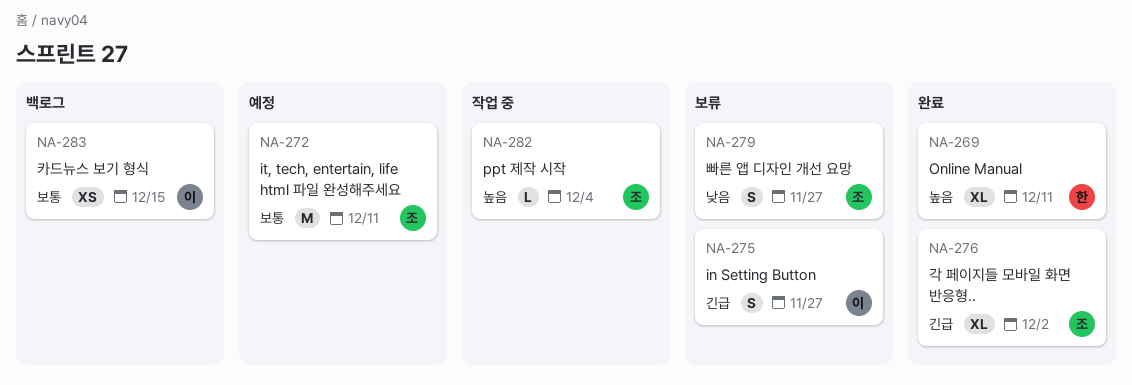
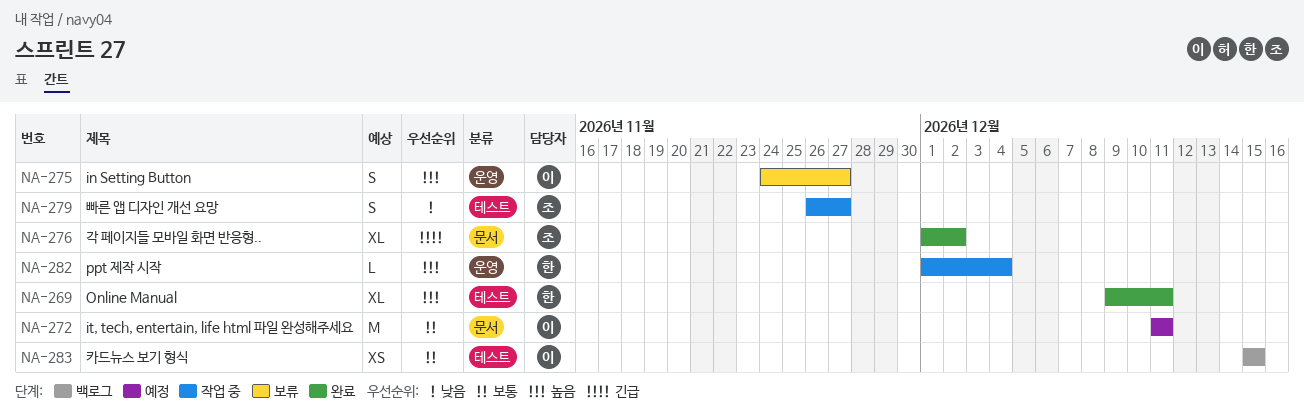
NA-272, owner: 조 -> 이
NA-275, priority: 긴급 -> 높음
NA-279, status: 보류 -> 작업 중
NA-282, owner: 조 -> 한

